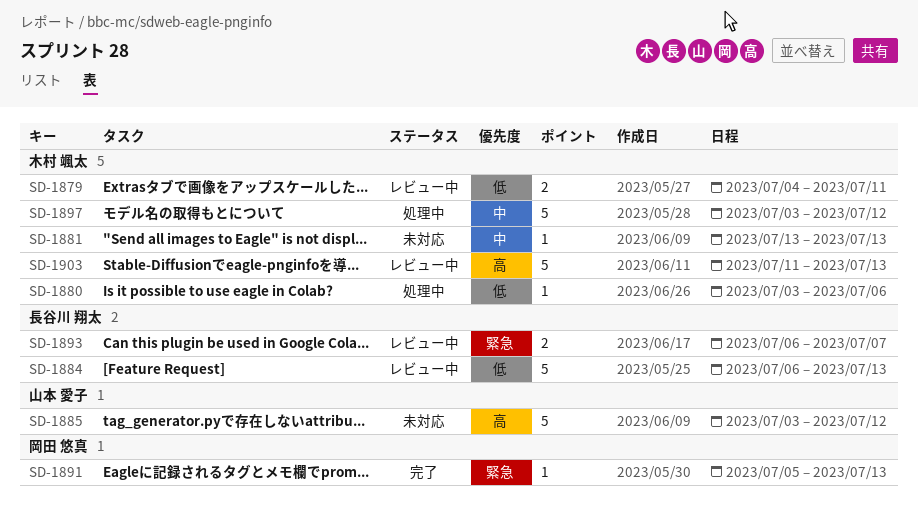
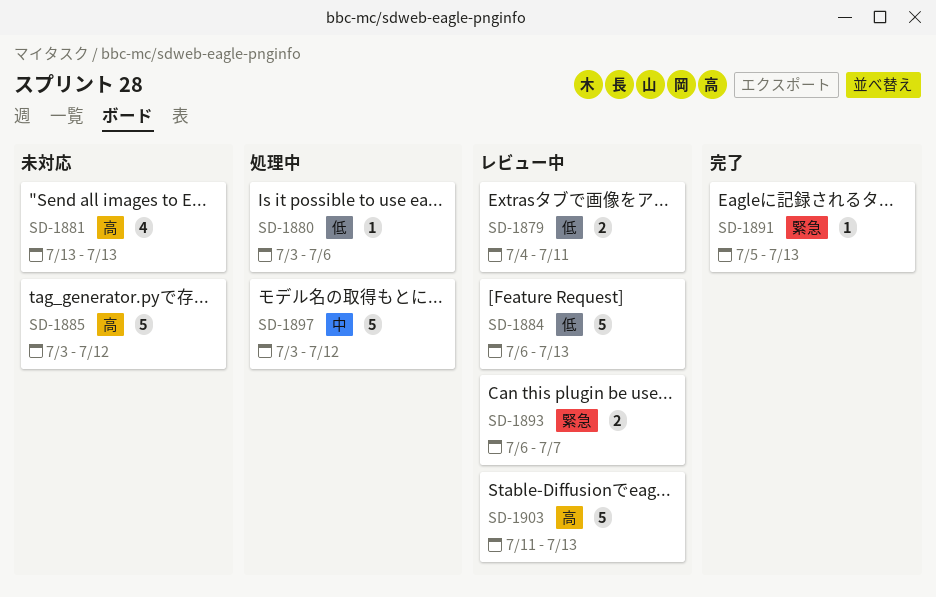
SD-1881, priority: 中 -> 高
SD-1881, estimate: 1 -> 4

